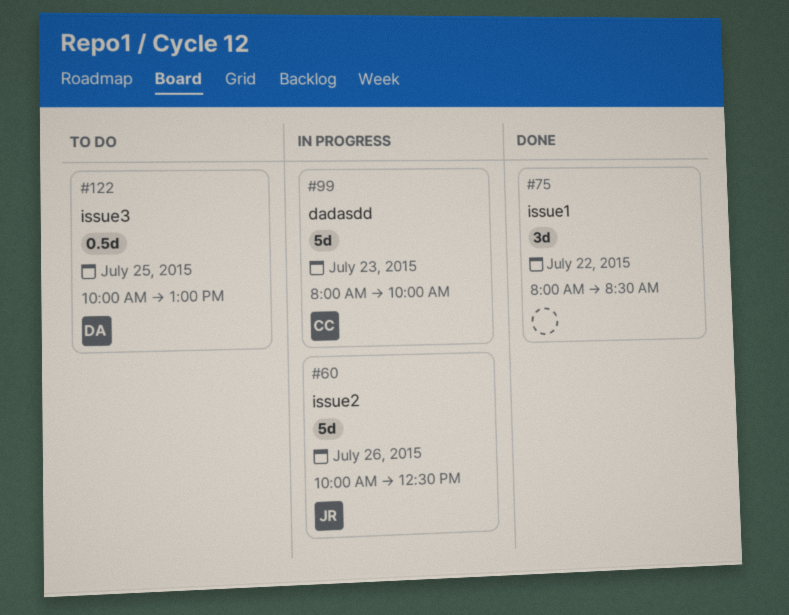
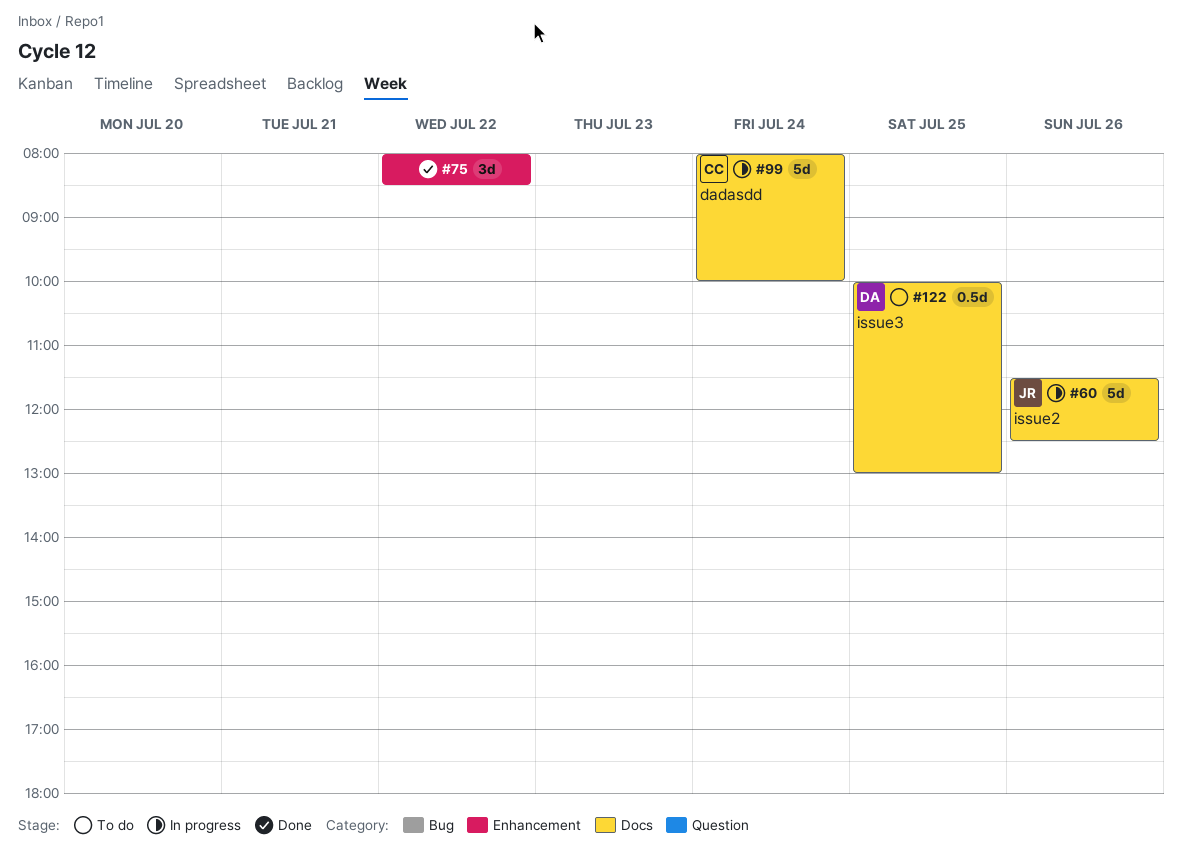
#60, begins: 10:00 -> 11:30
#99, day: Jul 23 -> Jul 24

